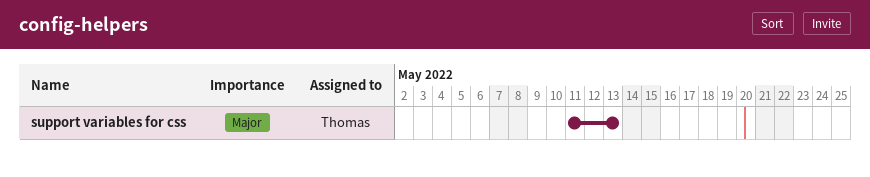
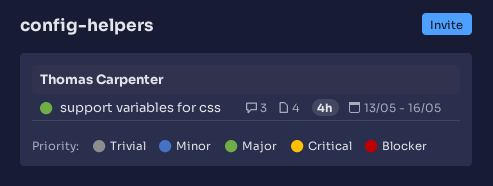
support variables for css, start: May 11 -> May 13
support variables for css, due: May 13 -> May 16

